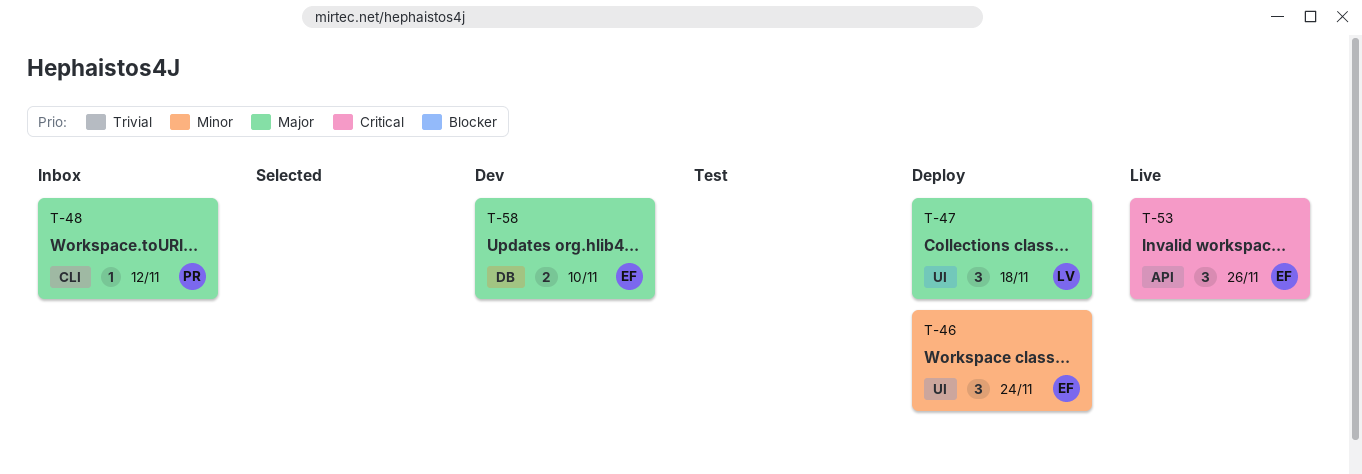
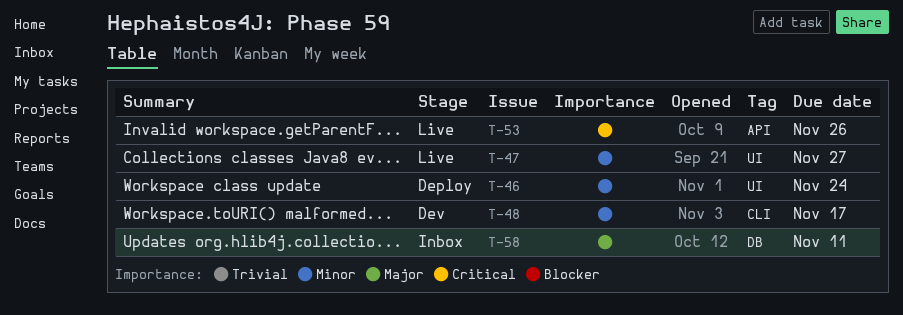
T-47, status: Deploy -> Live
T-47, priority: Major -> Minor
T-47, due: Nov 18 -> Nov 27
T-48, status: Inbox -> Dev
T-48, priority: Major -> Minor
T-48, due: Nov 12 -> Nov 17
T-58, status: Dev -> Inbox
T-58, due: Nov 10 -> Nov 11

